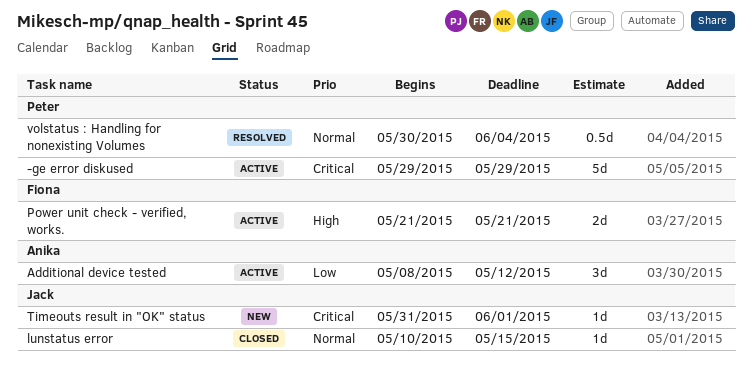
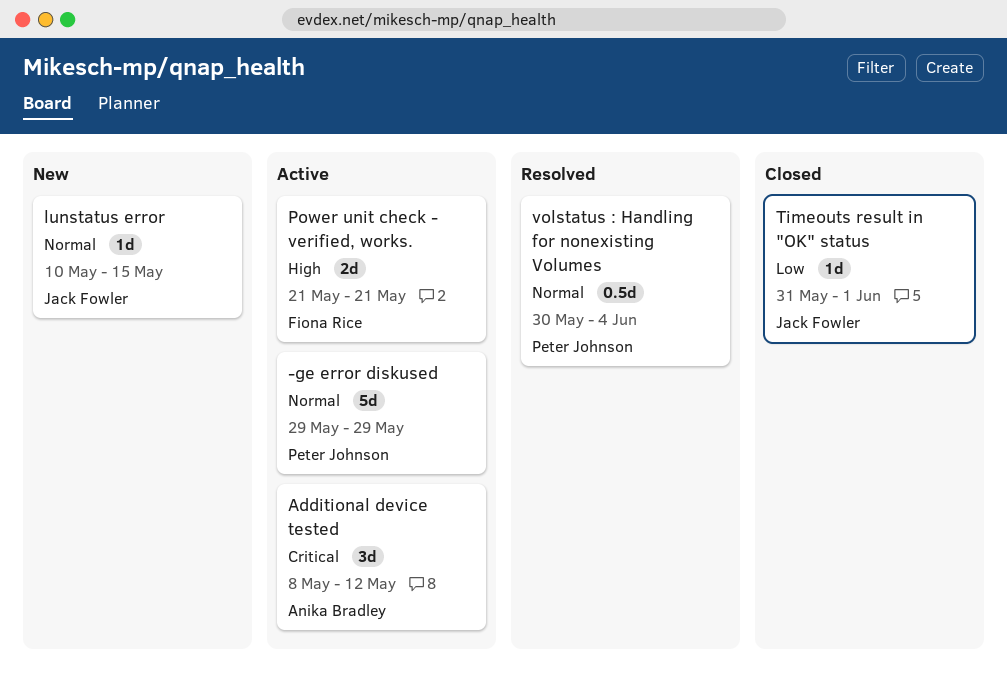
-ge error diskused, priority: Critical -> Normal
Additional device tested, priority: Low -> Critical
lunstatus error, status: Closed -> New
Timeouts result in "OK" status, status: New -> Closed
Timeouts result in "OK" status, priority: Critical -> Low

